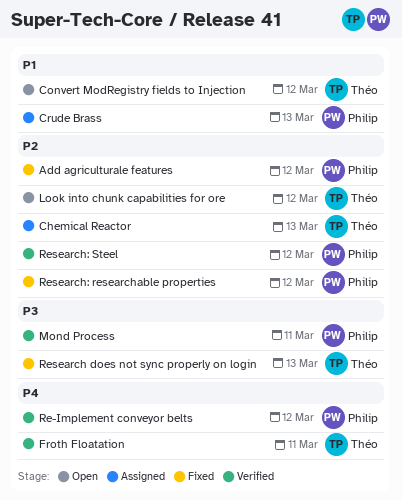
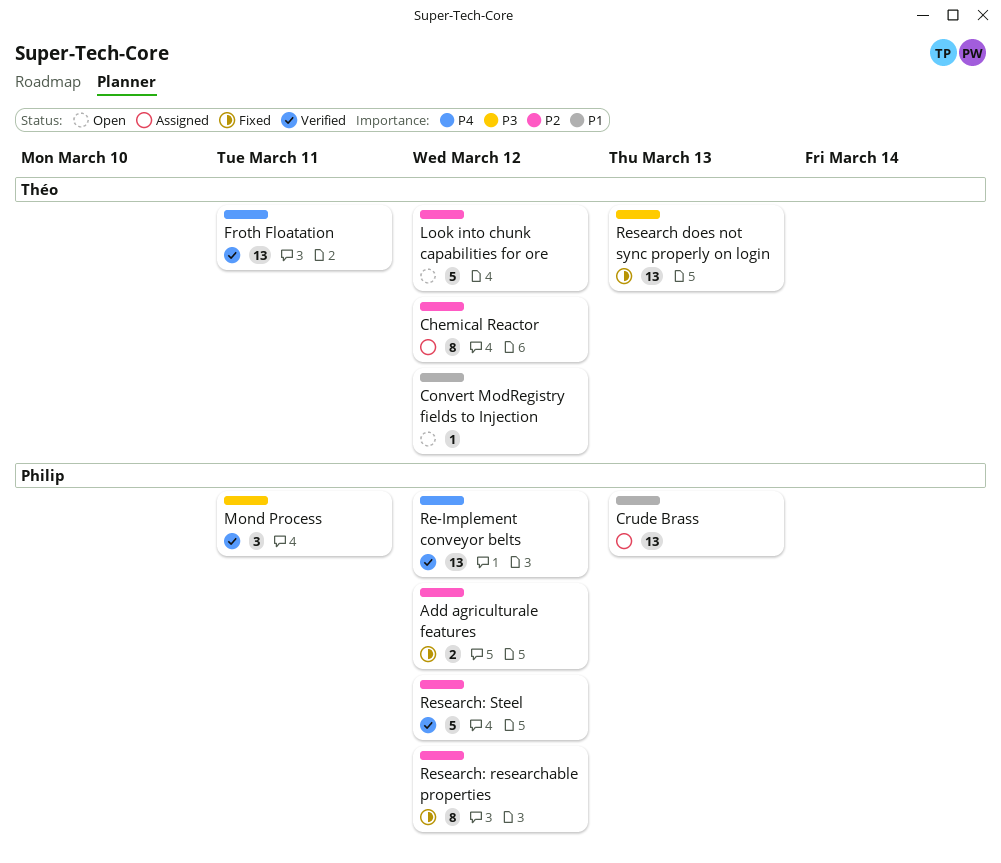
Chemical Reactor, due: Mar 13 -> Mar 12

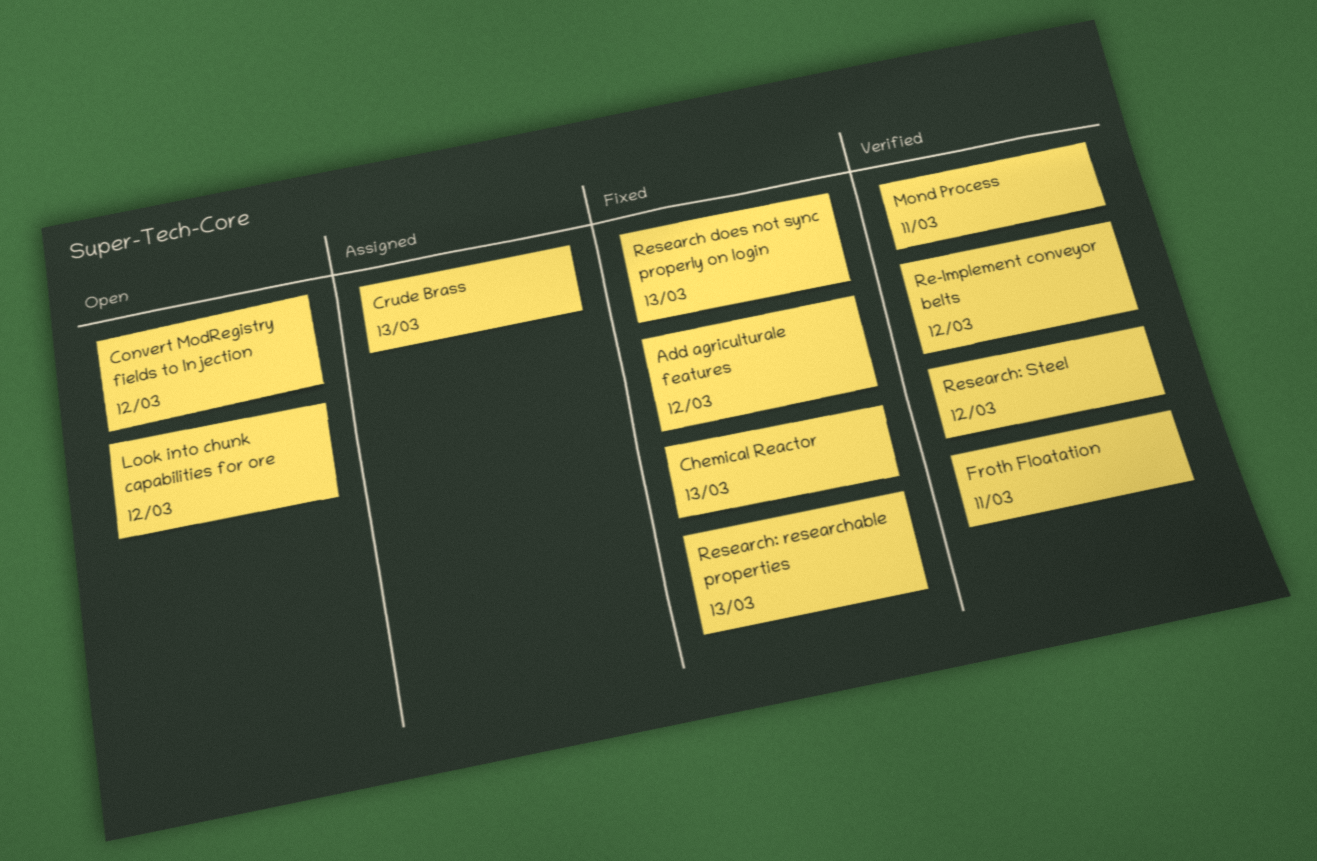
Chemical Reactor, status: Assigned -> Fixed
Chemical Reactor, due: Mar 12 -> Mar 13
Research: researchable properties, due: Mar 12 -> Mar 13

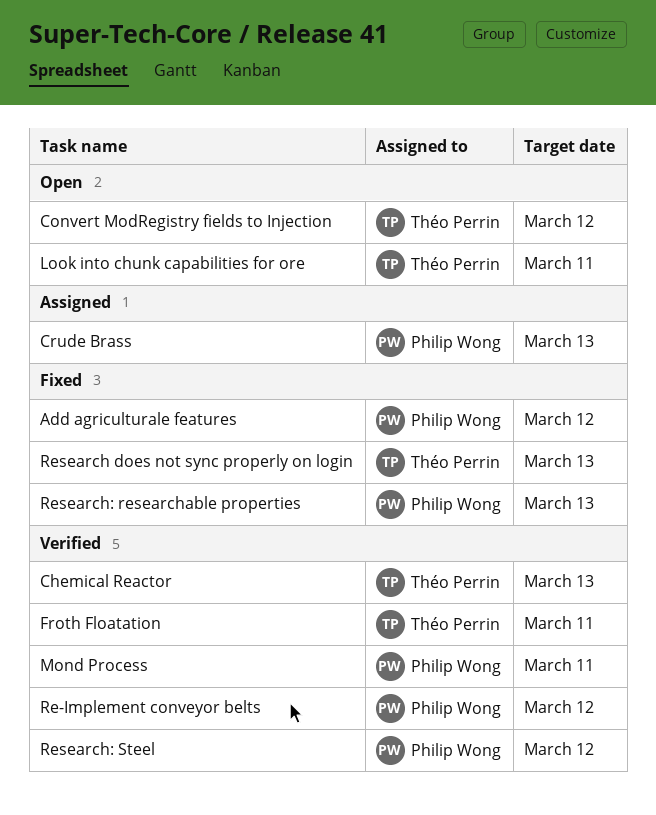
Chemical Reactor, status: Fixed -> Verified
Look into chunk capabilities for ore, due: Mar 12 -> Mar 11

